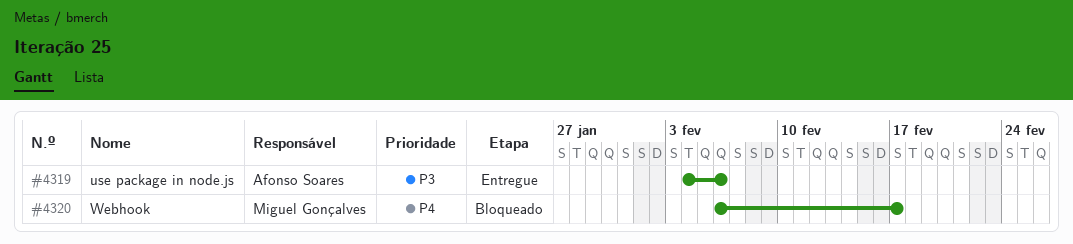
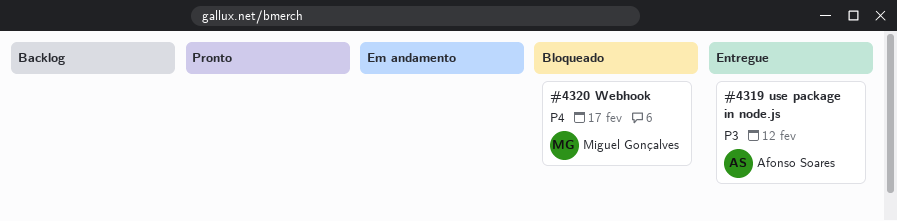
#4319, due: Feb 6 -> Feb 12

